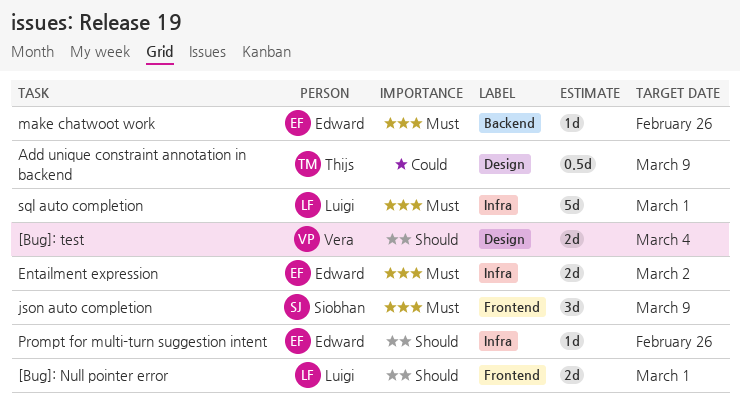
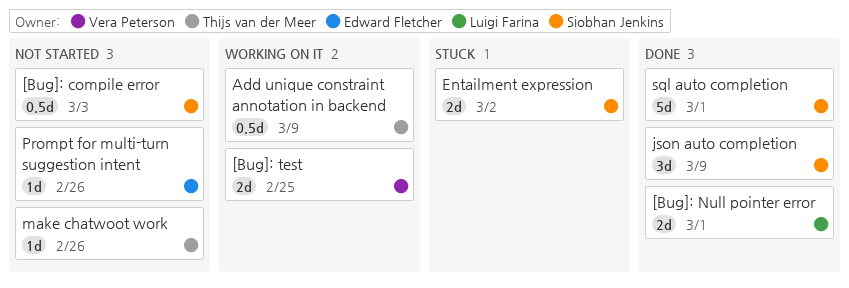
[Bug]: compile error: none -> present
[Bug]: test, due: Mar 4 -> Feb 25
Entailment expression, owner: Edward Fletcher -> Siobhan Jenkins
make chatwoot work, owner: Edward Fletcher -> Thijs van der Meer
sql auto completion, owner: Luigi Farina -> Siobhan Jenkins

